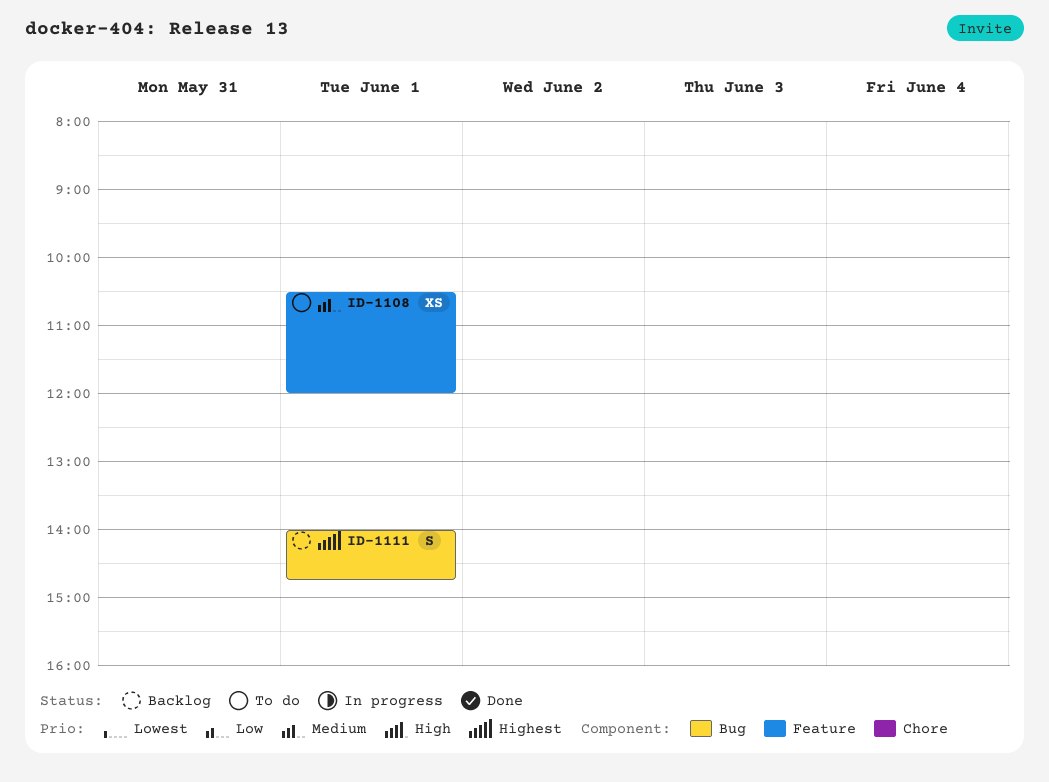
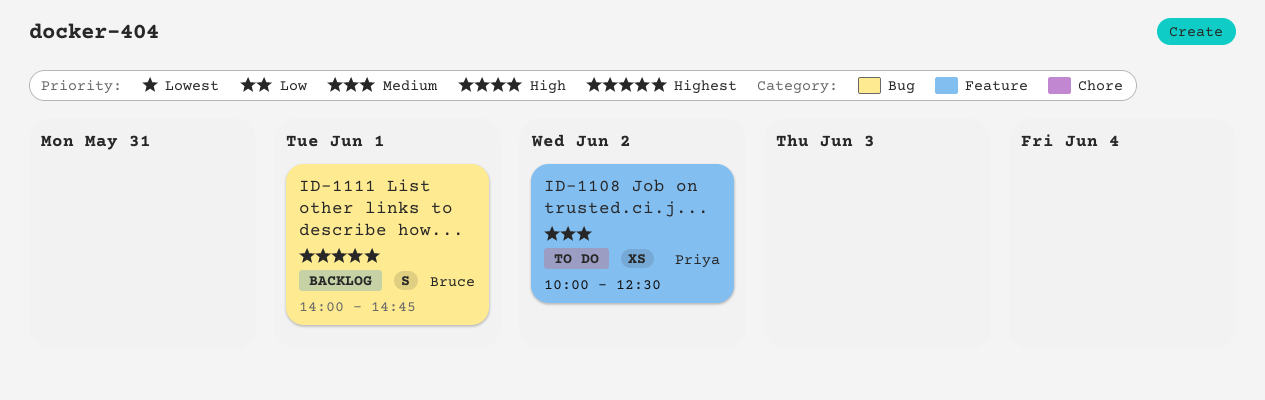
ID-1108, day: Jun 1 -> Jun 2
ID-1108, begins: 10:30 -> 10:00
ID-1108, ends: 12:00 -> 12:30

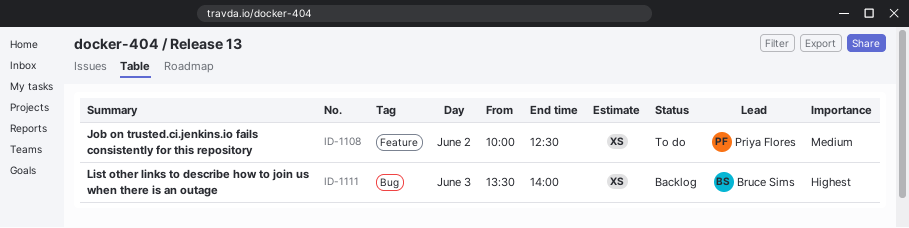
ID-1111, estimate: S -> XS
ID-1111, day: Jun 1 -> Jun 3
ID-1111, begins: 14:00 -> 13:30
ID-1111, ends: 14:45 -> 14:00

